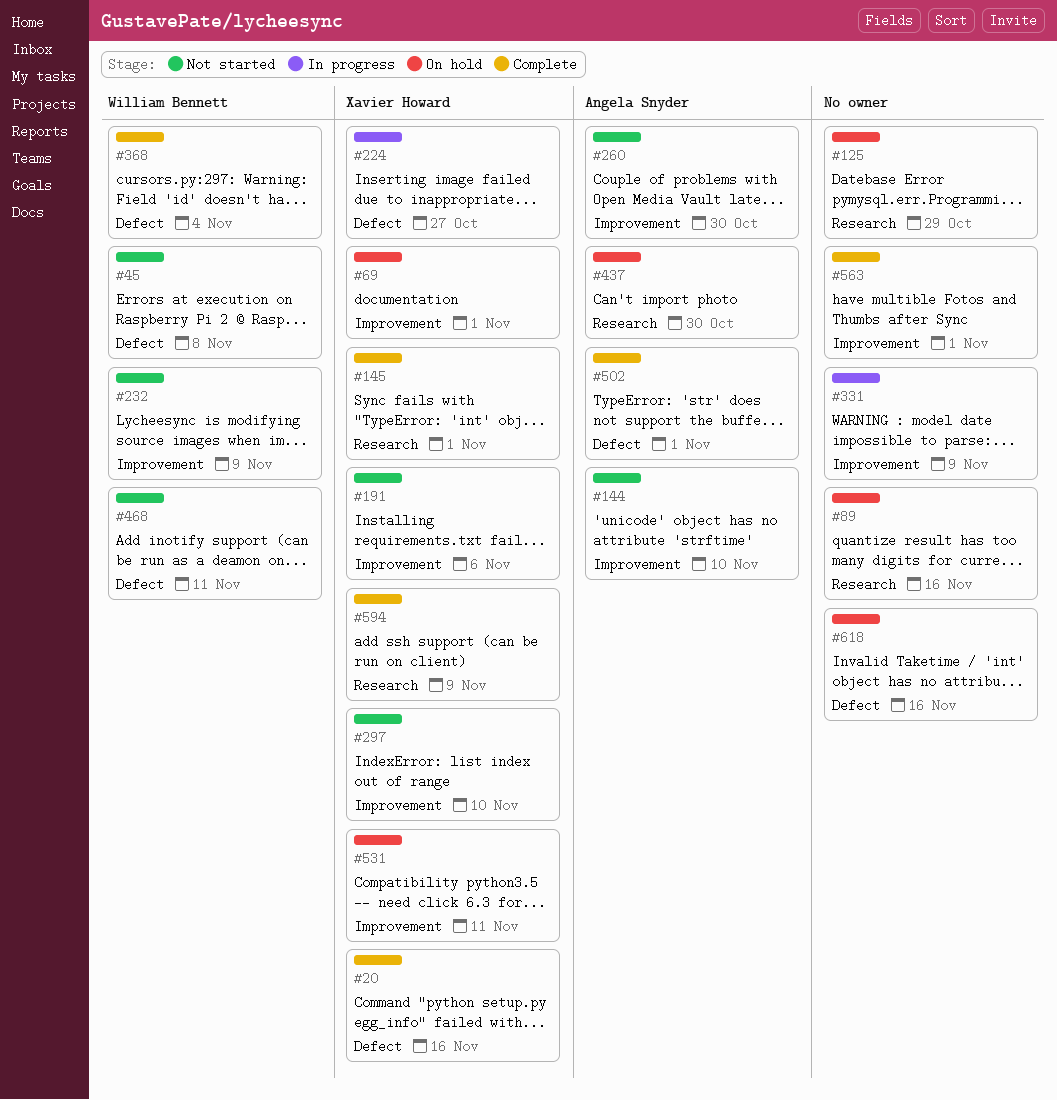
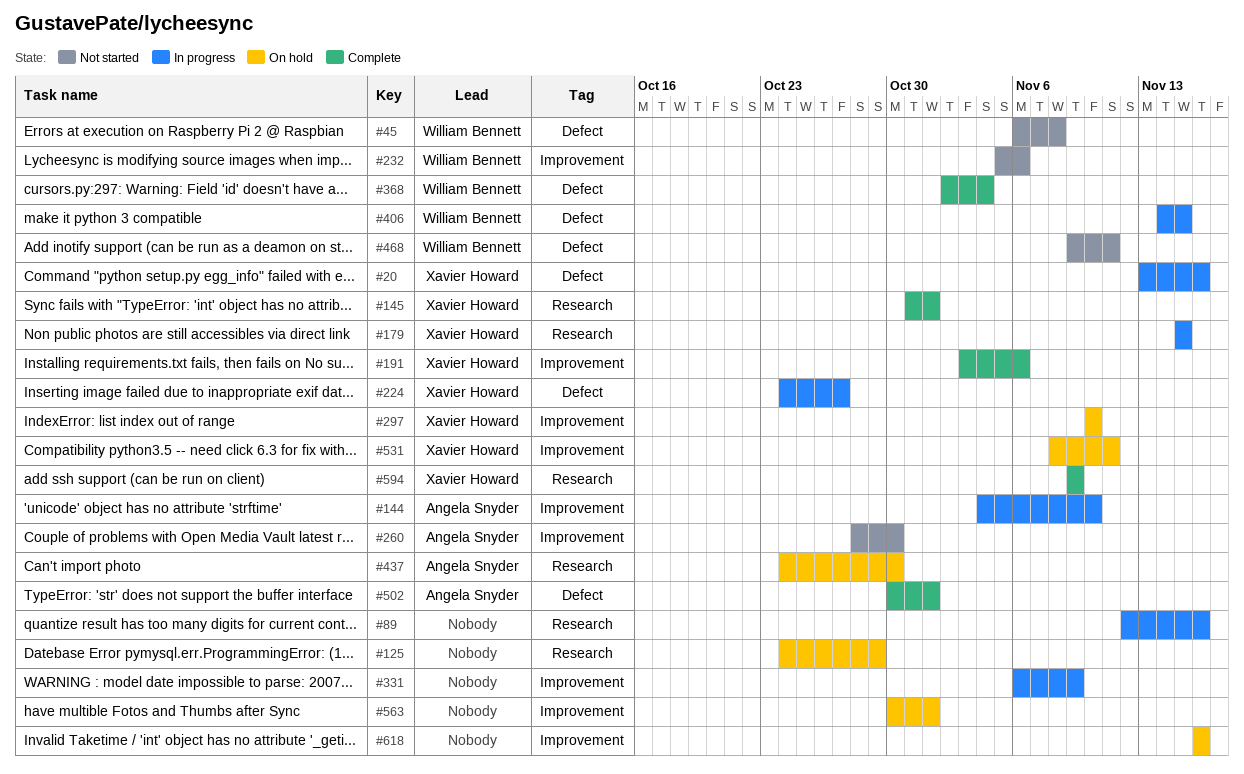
#20, status: Complete -> In progress
#69: present -> none
#89, status: On hold -> In progress
#144, status: Not started -> In progress
#179: none -> present
#191, status: Not started -> Complete
#232, due: Nov 9 -> Nov 6
#297, status: Not started -> On hold
#406: none -> present
#563, status: Complete -> On hold
#618, label: Defect -> Improvement

